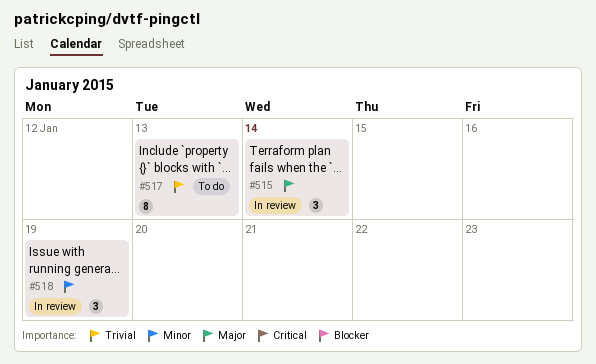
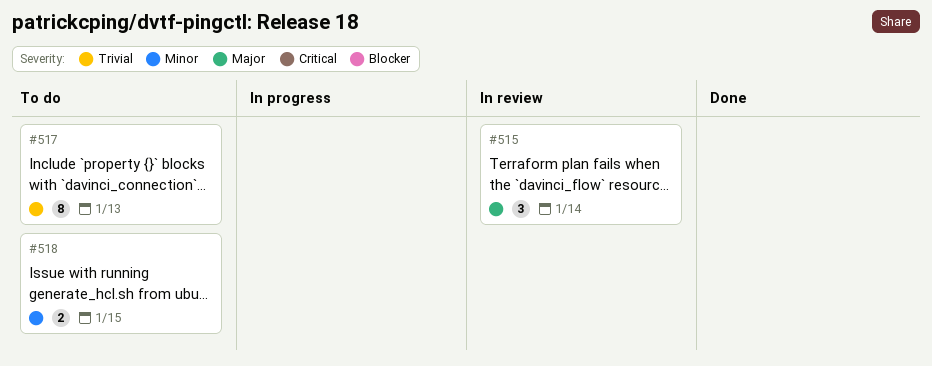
#518, status: In review -> To do
#518, estimate: 3 -> 2
#518, due: Jan 19 -> Jan 15

